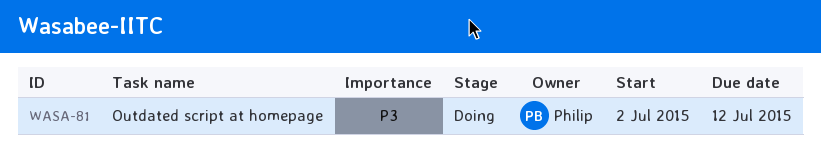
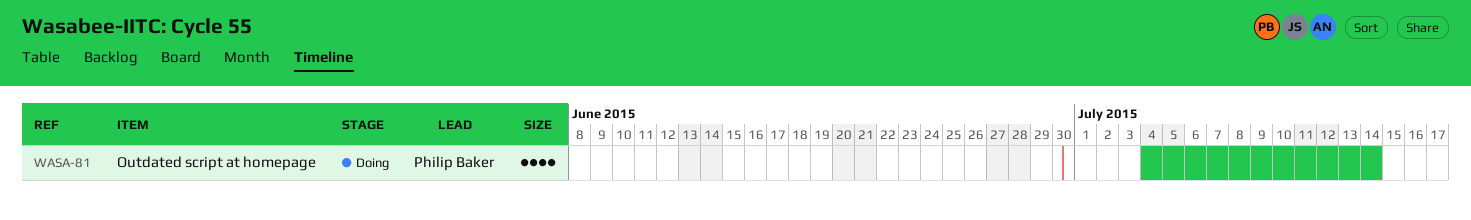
WASA-81, start: Jul 2 -> Jul 4
WASA-81, due: Jul 12 -> Jul 14

